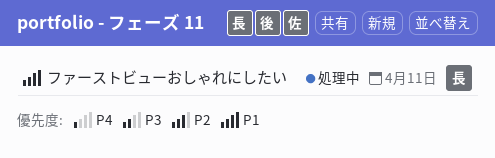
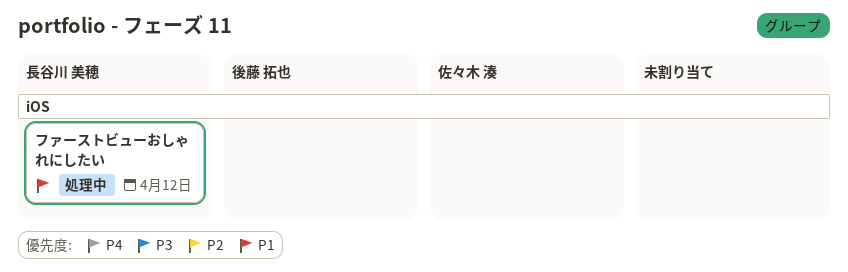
ファーストビューおしゃれにしたい, due: Apr 11 -> Apr 12

